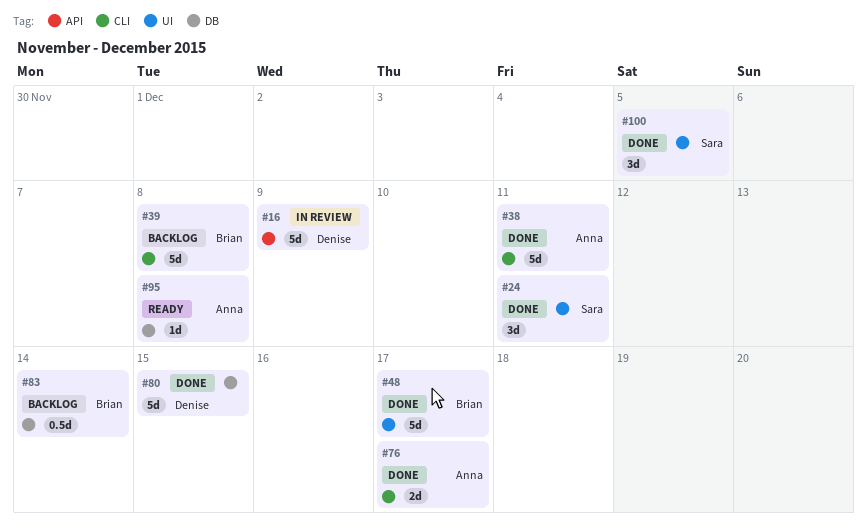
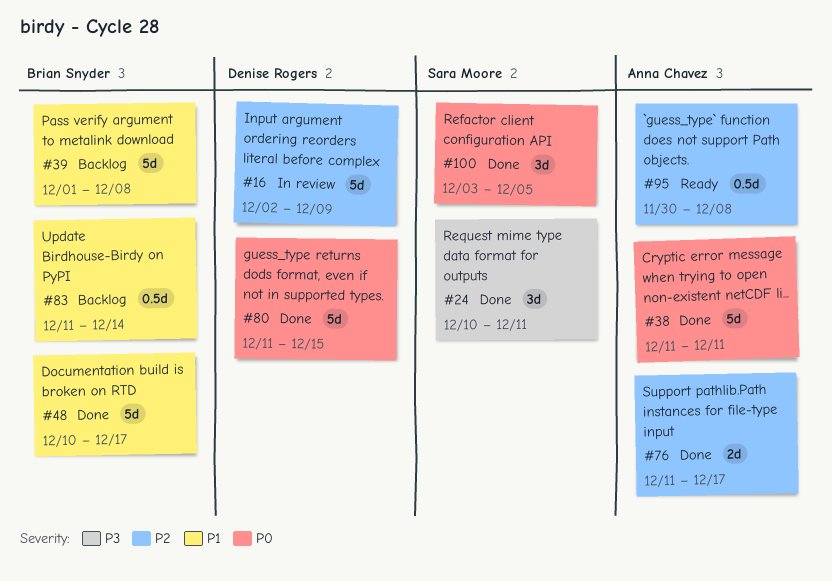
#95, estimate: 1d -> 0.5d

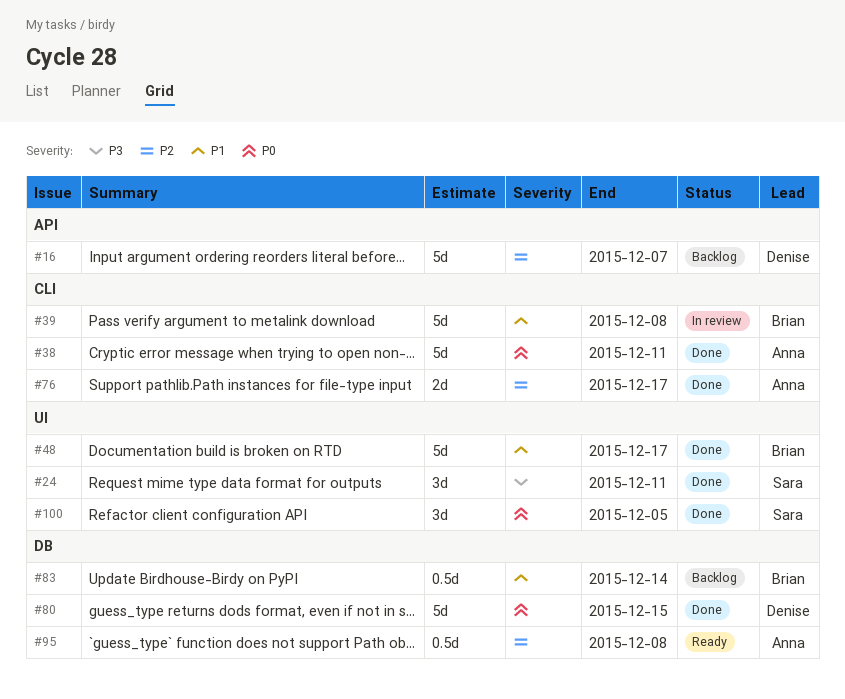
#16, status: In review -> Backlog
#16, due: Dec 9 -> Dec 7
#39, status: Backlog -> In review

